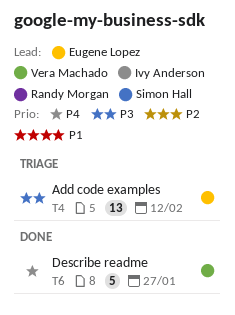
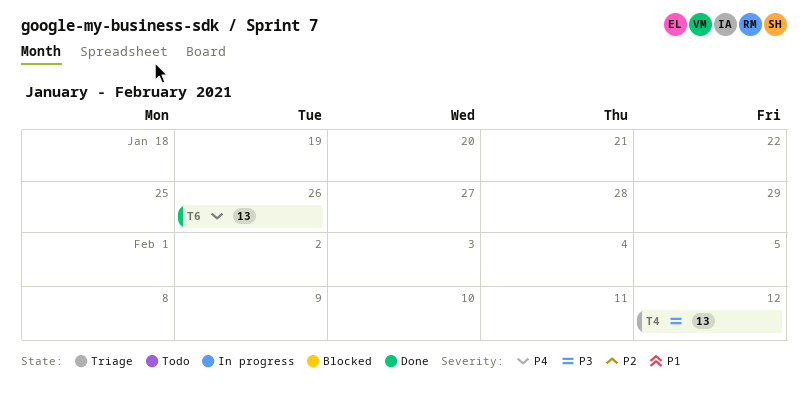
T6, estimate: 5 -> 13
T6, due: Jan 27 -> Jan 26

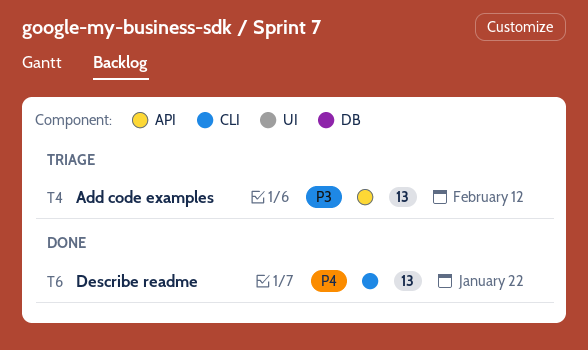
T6, due: Jan 26 -> Jan 22

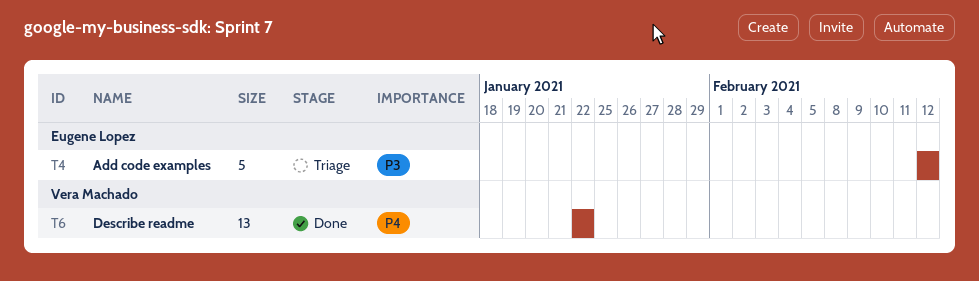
T4, estimate: 13 -> 5

